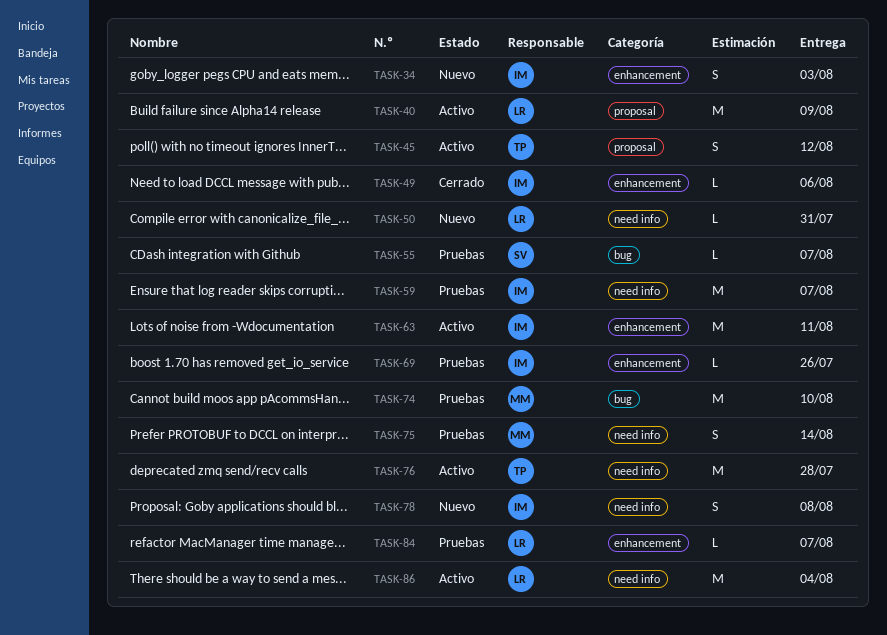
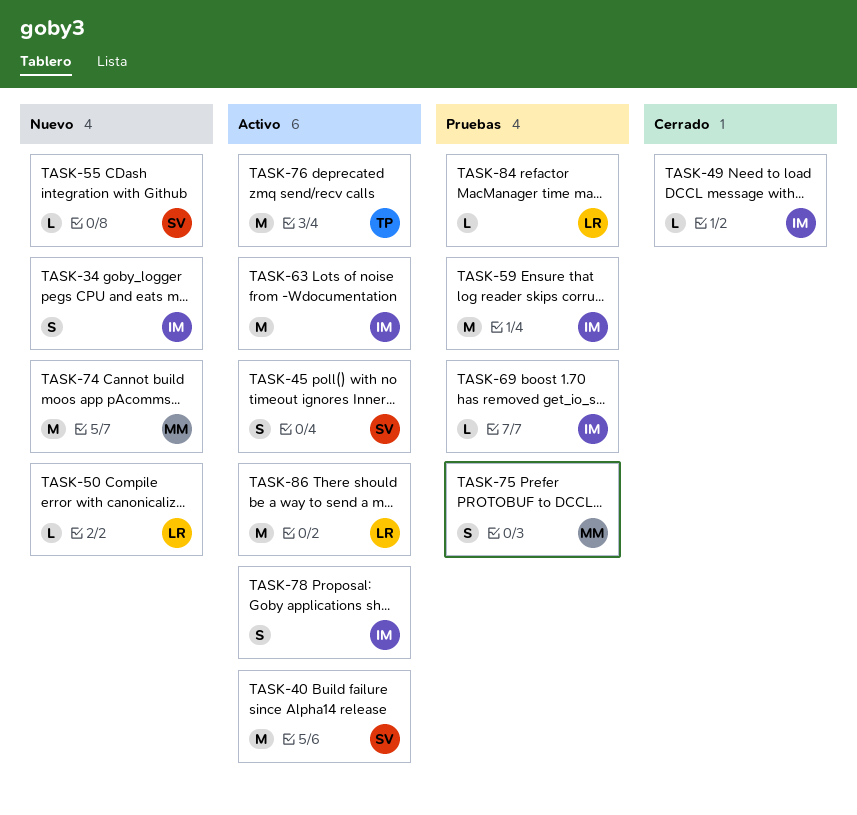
TASK-40, owner: LR -> SV
TASK-45, owner: TP -> SV
TASK-55, status: Pruebas -> Nuevo
TASK-74, status: Pruebas -> Nuevo
TASK-78, status: Nuevo -> Activo

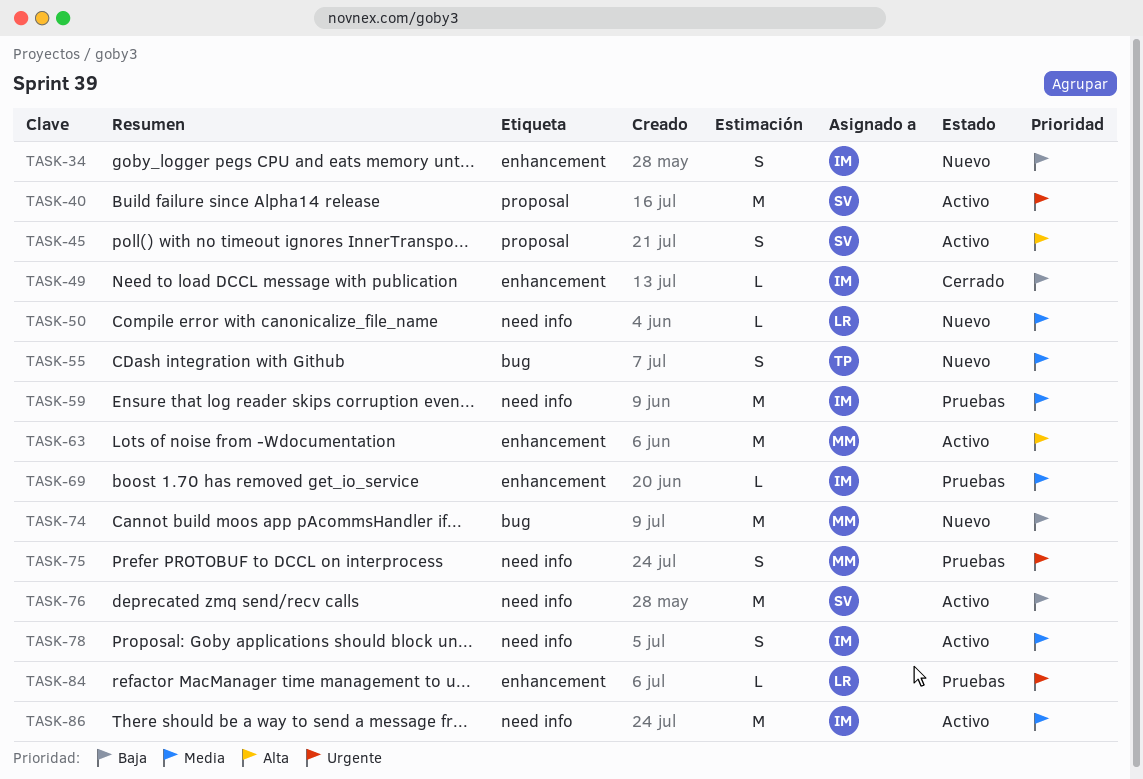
TASK-55, owner: SV -> TP
TASK-55, estimate: L -> S
TASK-63, owner: IM -> MM
TASK-76, owner: TP -> SV
TASK-86, owner: LR -> IM

